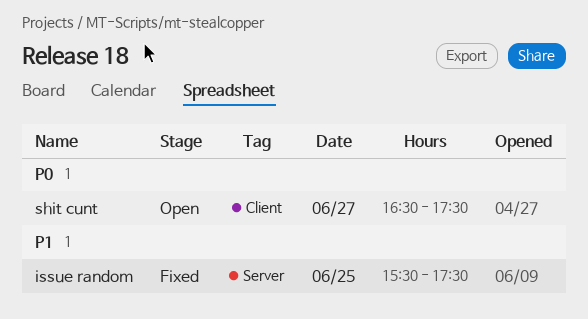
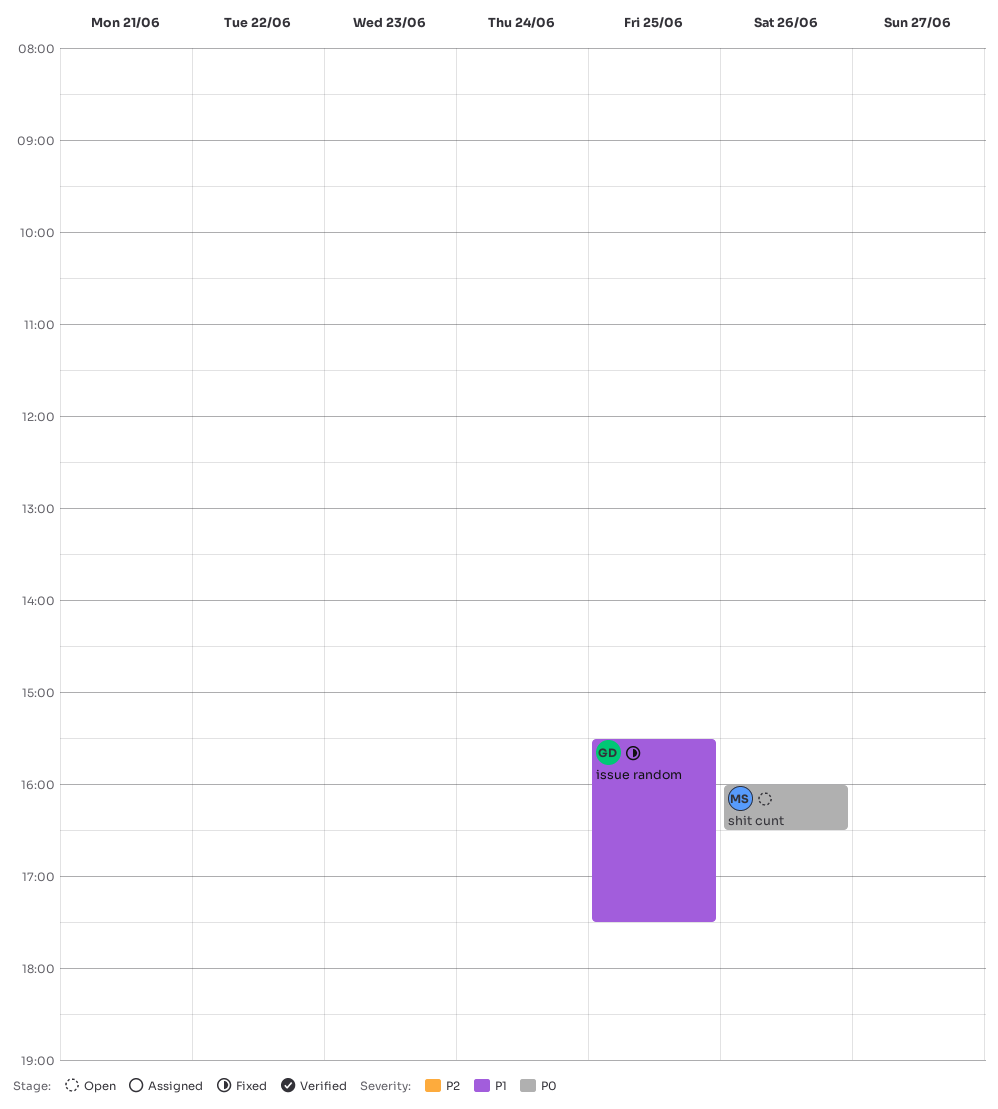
shit cunt, day: Jun 27 -> Jun 26
shit cunt, begins: 16:30 -> 16:00
shit cunt, ends: 17:30 -> 16:30

